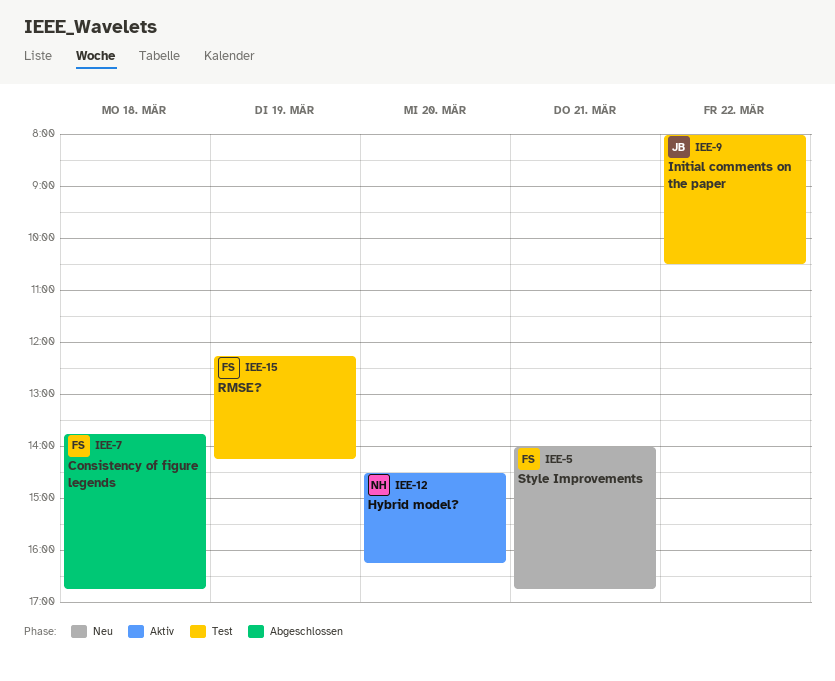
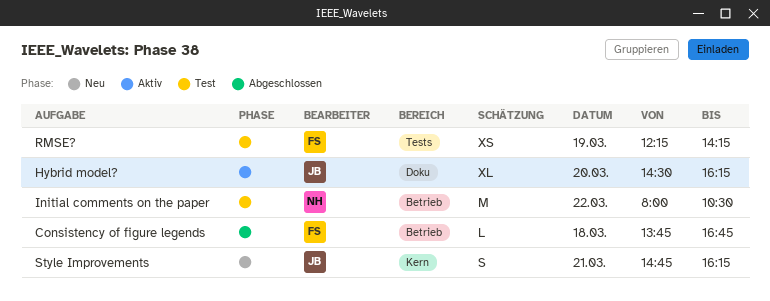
Hybrid model?, owner: NH -> JB
Initial comments on the paper, owner: JB -> NH
Style Improvements, owner: FS -> JB
Style Improvements, begins: 14:00 -> 14:45
Style Improvements, ends: 16:45 -> 16:15

